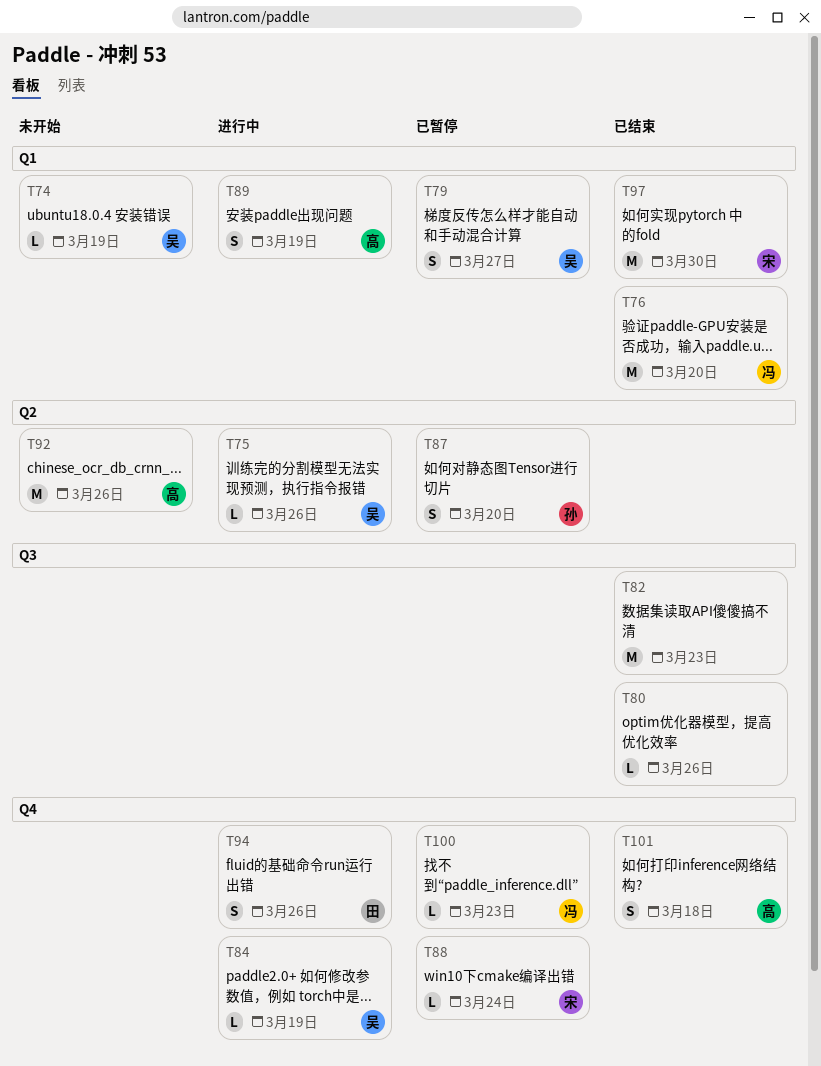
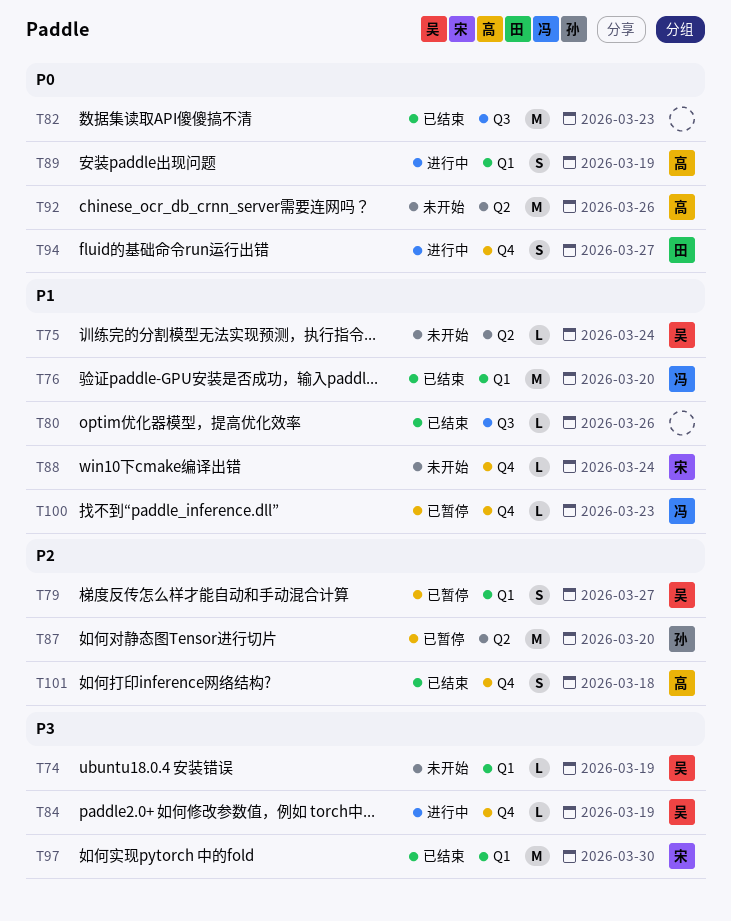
T75, status: 进行中 -> 未开始
T75, due: Mar 26 -> Mar 24
T87, estimate: S -> M
T88, status: 已暂停 -> 未开始
T94, due: Mar 26 -> Mar 27

